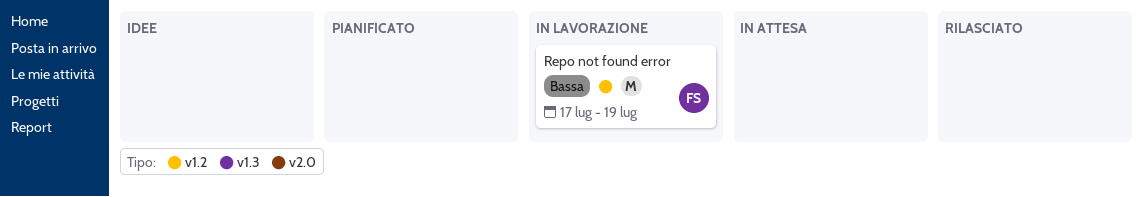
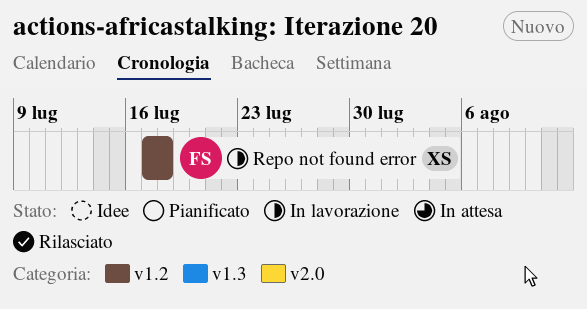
Repo not found error, estimate: M -> XS
Repo not found error, due: Jul 19 -> Jul 18

